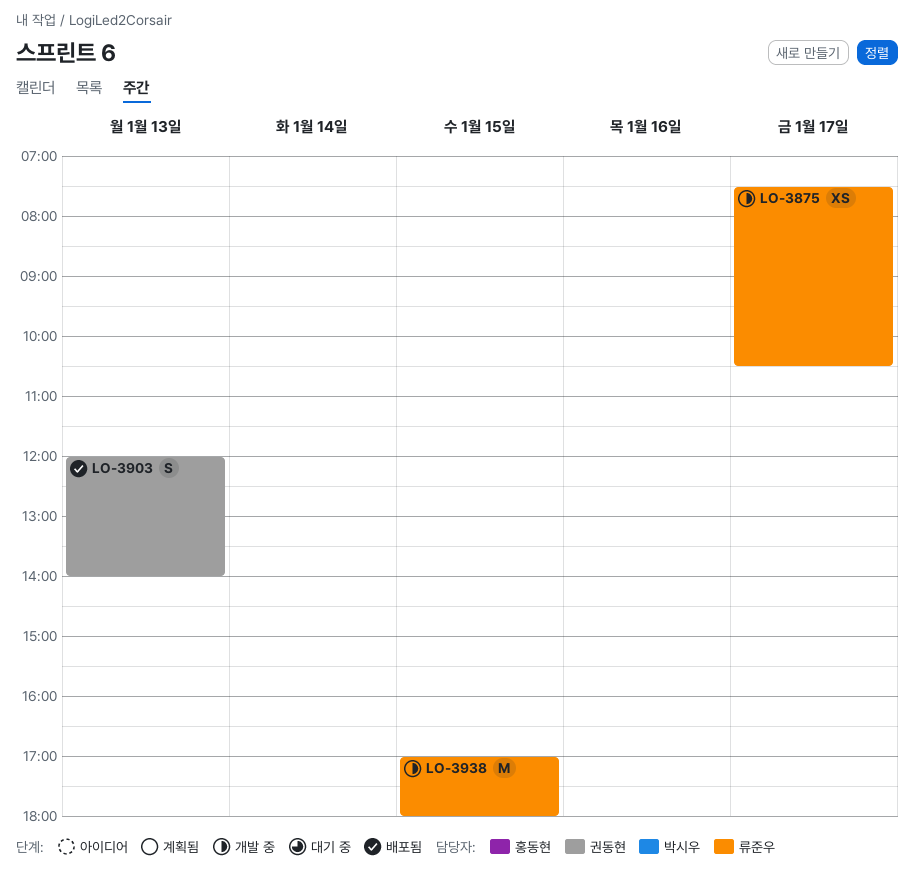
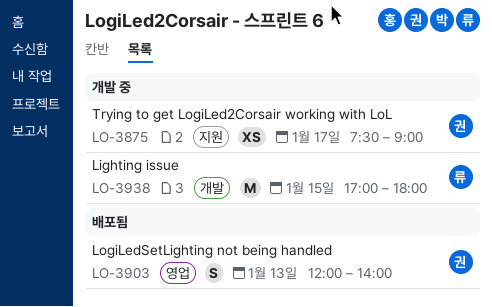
LO-3875, owner: 류준우 -> 권동현
LO-3875, ends: 10:30 -> 09:00

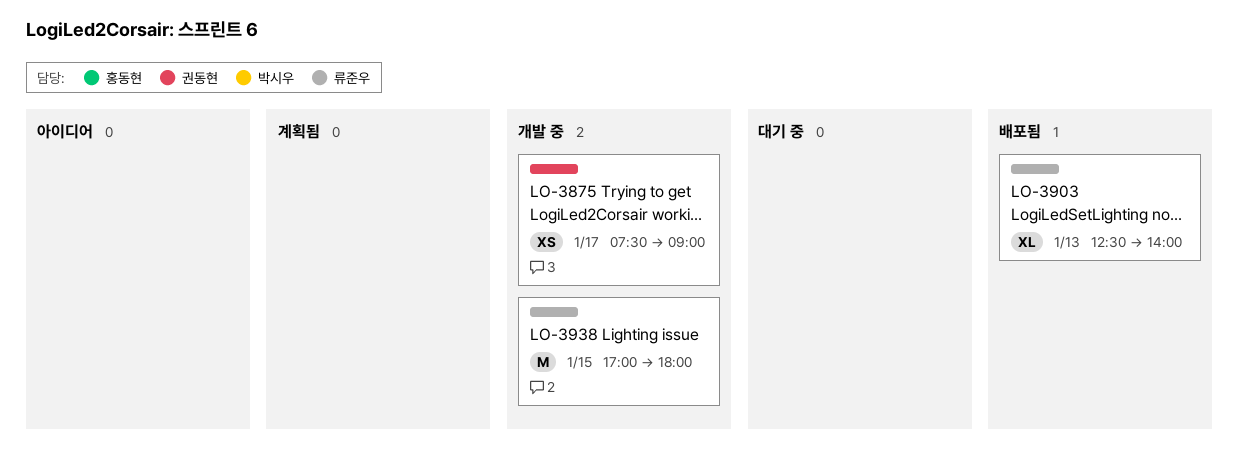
LO-3903, owner: 권동현 -> 류준우
LO-3903, estimate: S -> XL
LO-3903, begins: 12:00 -> 12:30

